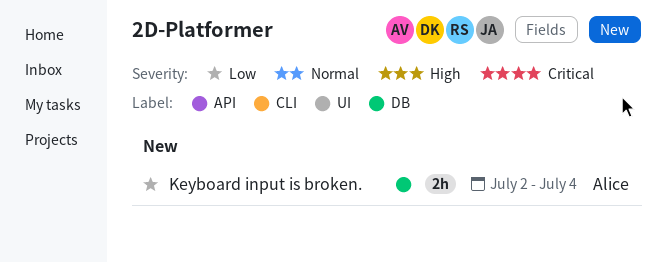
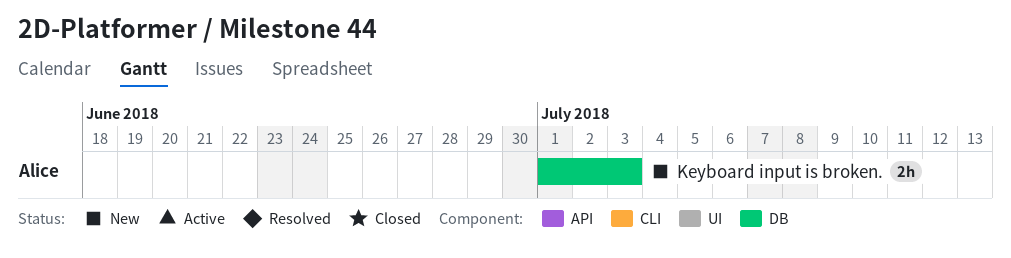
Keyboard input is broken., start: Jul 2 -> Jul 1
Keyboard input is broken., due: Jul 4 -> Jul 3

